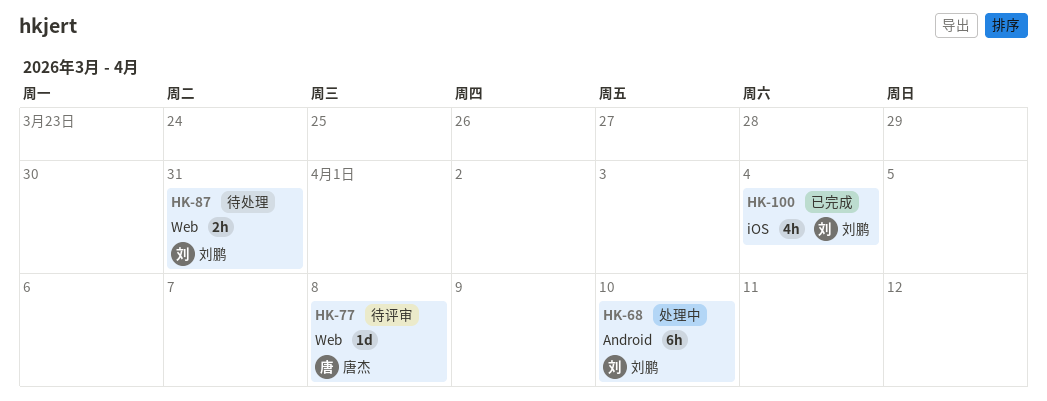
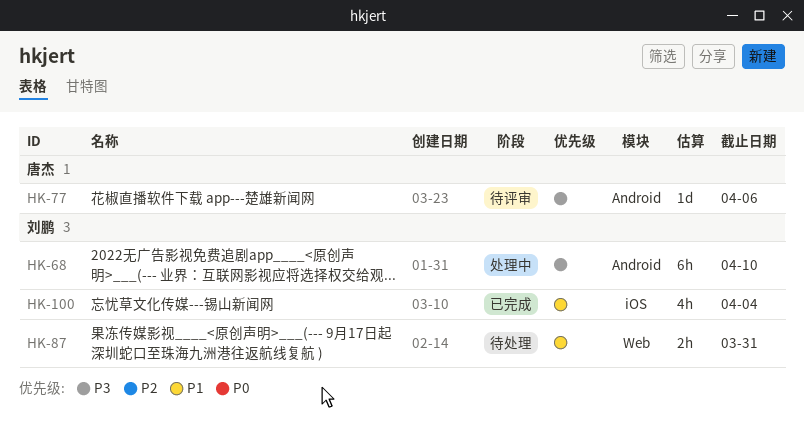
HK-77, label: Web -> Android
HK-77, due: Apr 8 -> Apr 6

